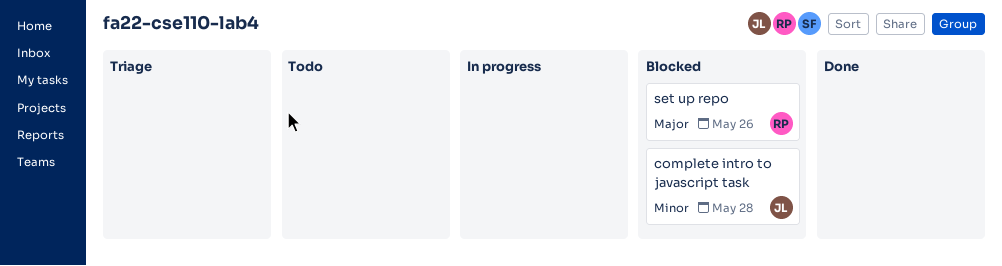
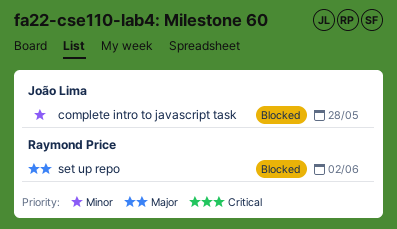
set up repo, due: May 26 -> Jun 2

